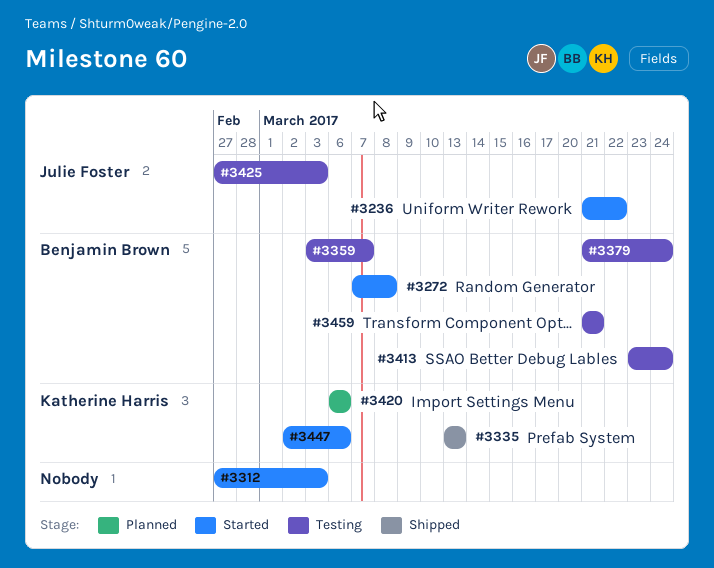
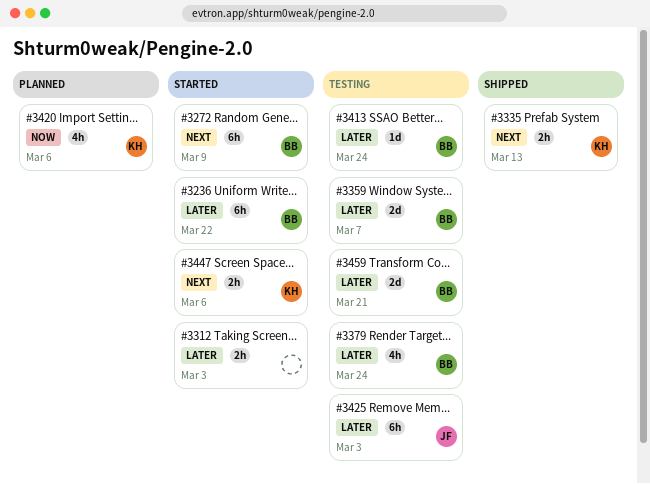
#3236, owner: Julie Foster -> Benjamin Brown
#3272, due: Mar 8 -> Mar 9

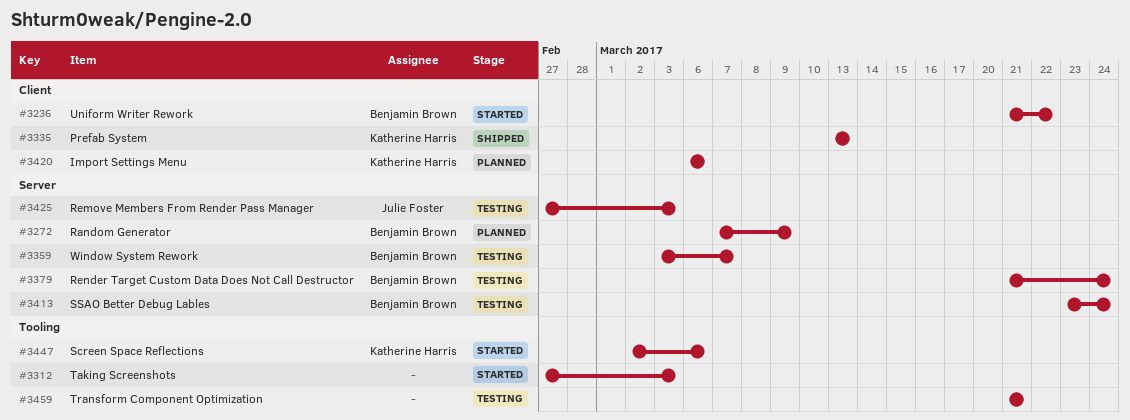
#3272, status: Started -> Planned
#3459, owner: Benjamin Brown -> none

